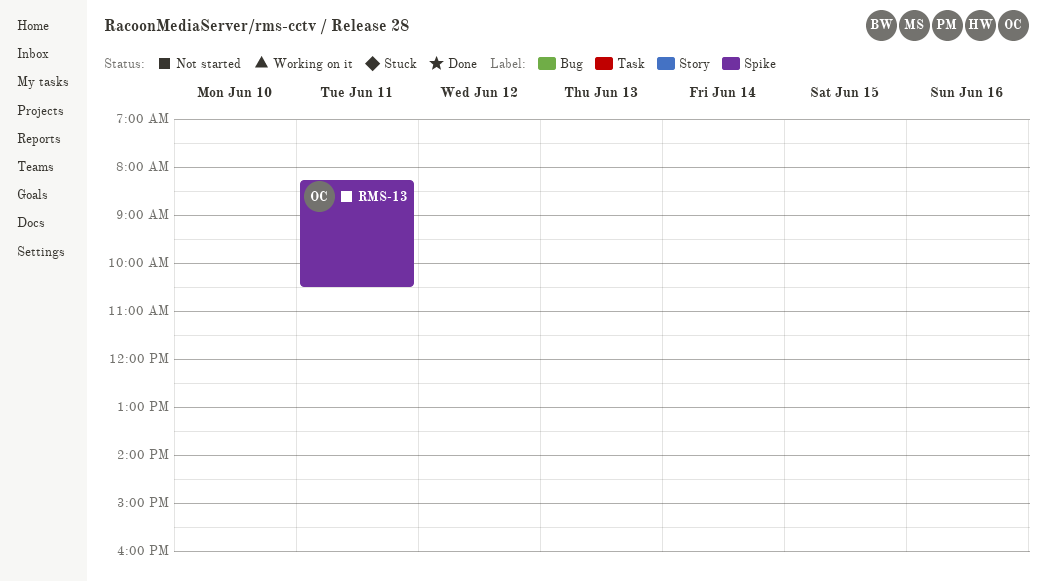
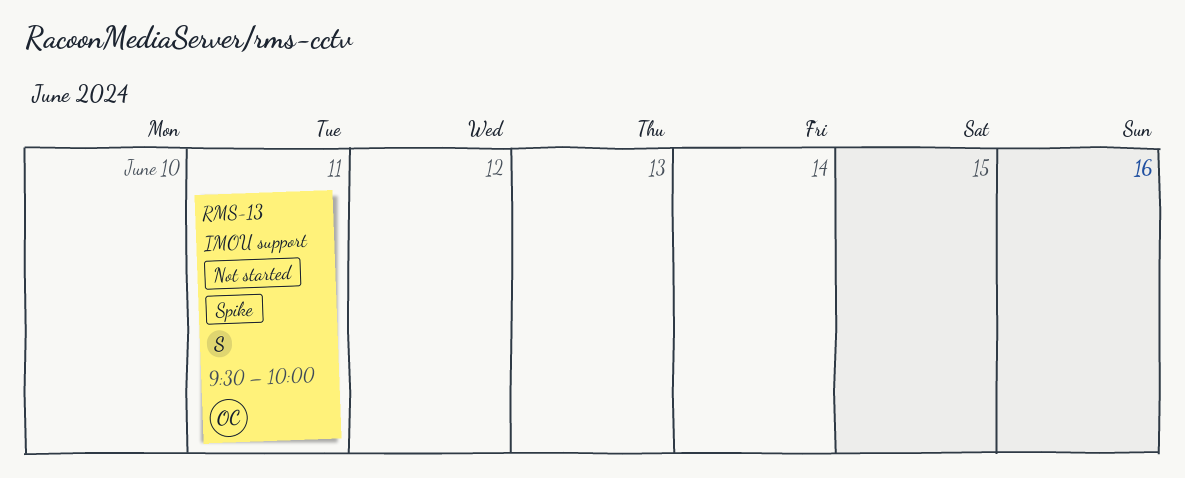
RMS-13, begins: 08:15 -> 09:30
RMS-13, ends: 10:30 -> 10:00

